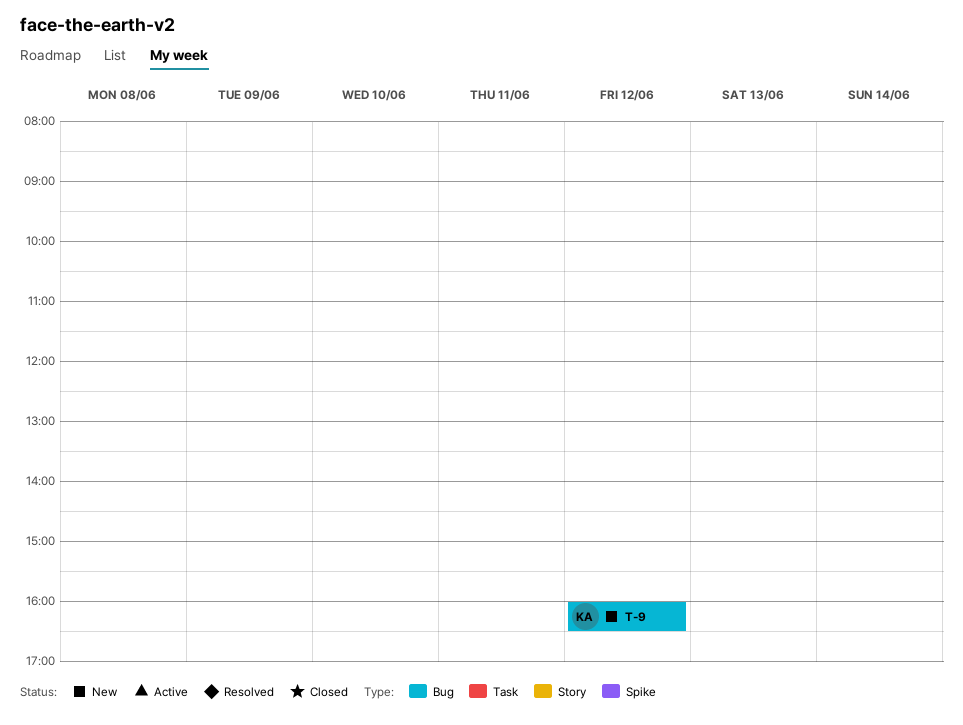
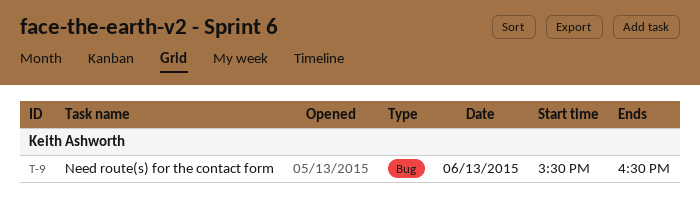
T-9, day: Jun 12 -> Jun 13
T-9, begins: 16:00 -> 15:30

